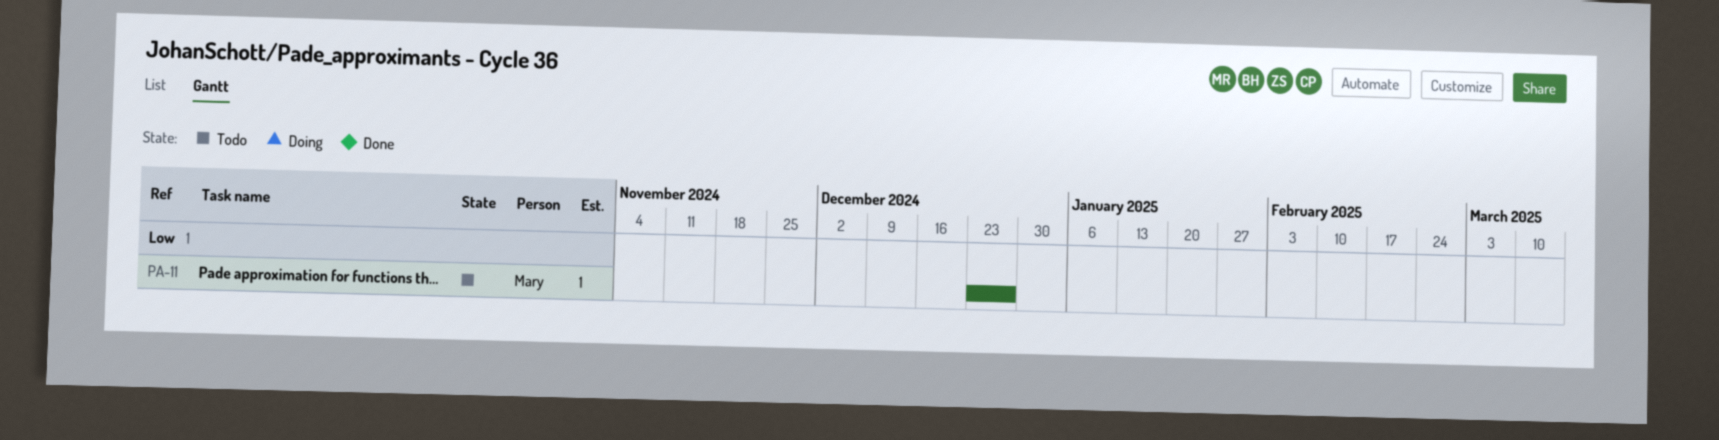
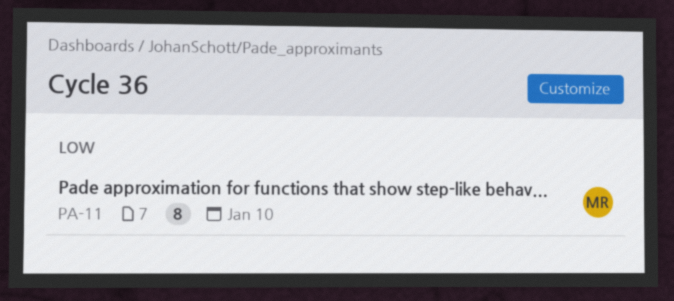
PA-11, estimate: 1 -> 8
PA-11, due: Dec 27 -> Jan 10

